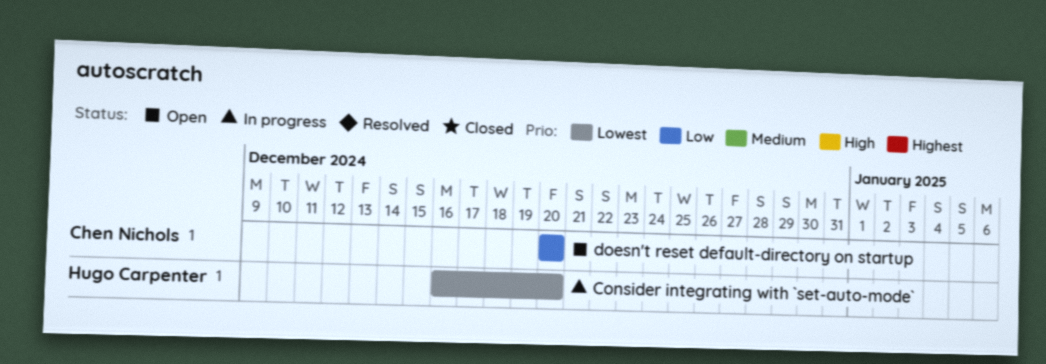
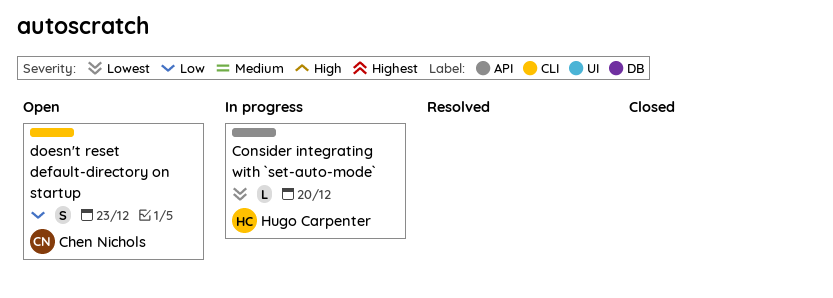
doesn't reset default-directory on startup, due: Dec 20 -> Dec 23

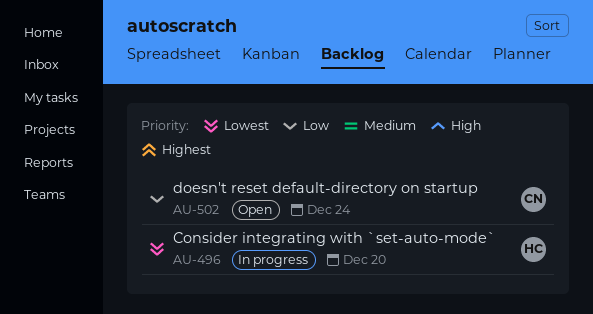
doesn't reset default-directory on startup, due: Dec 23 -> Dec 24

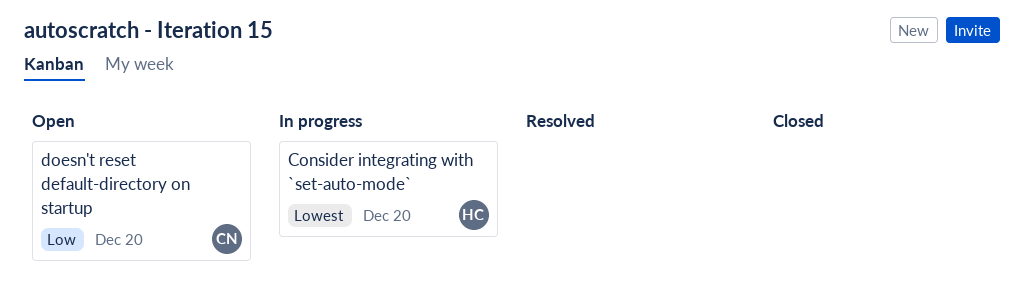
doesn't reset default-directory on startup, due: Dec 24 -> Dec 20

